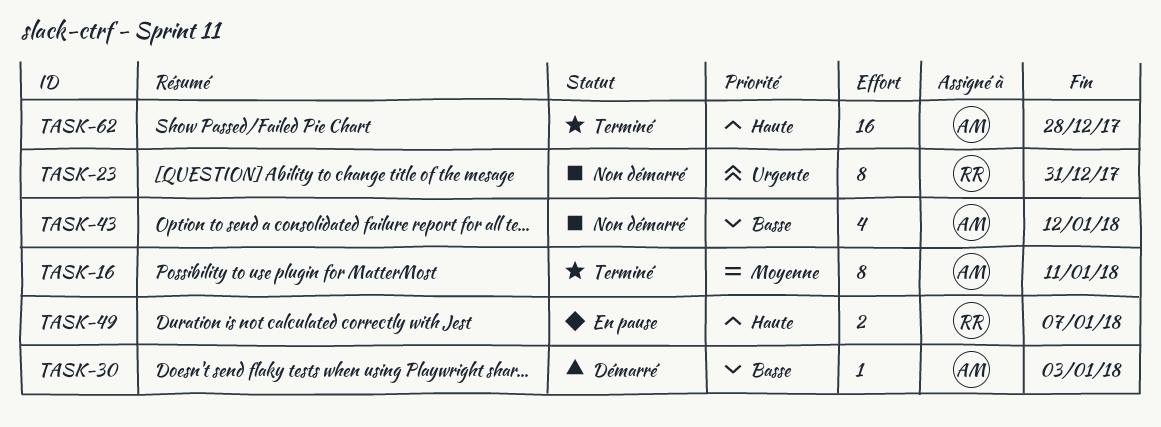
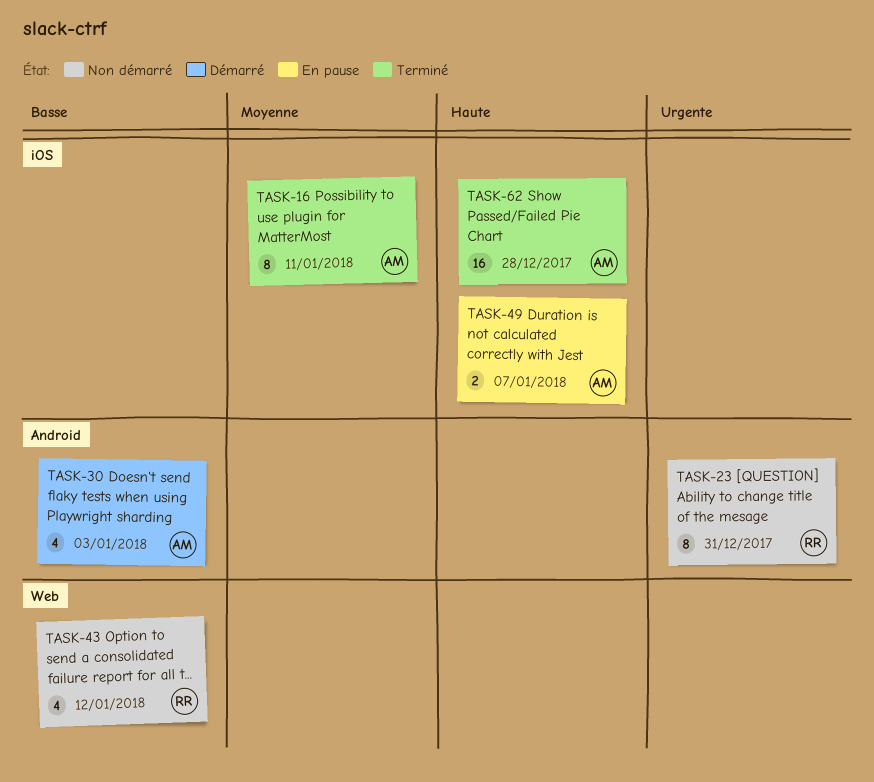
TASK-30, estimate: 1 -> 4
TASK-43, owner: AM -> RR
TASK-49, owner: RR -> AM

